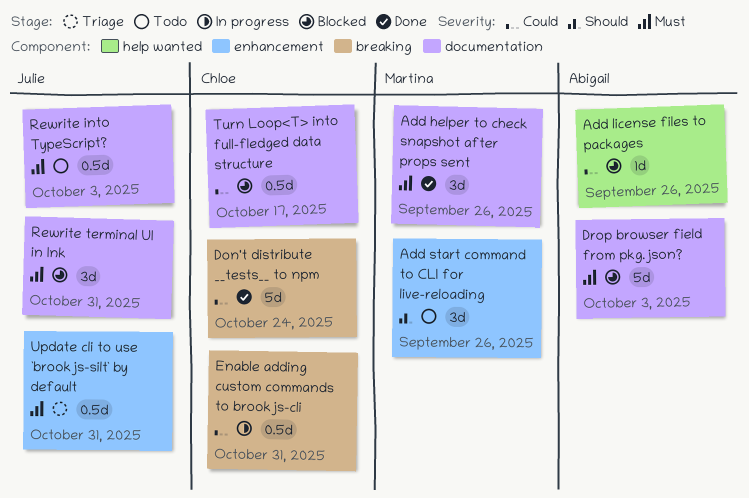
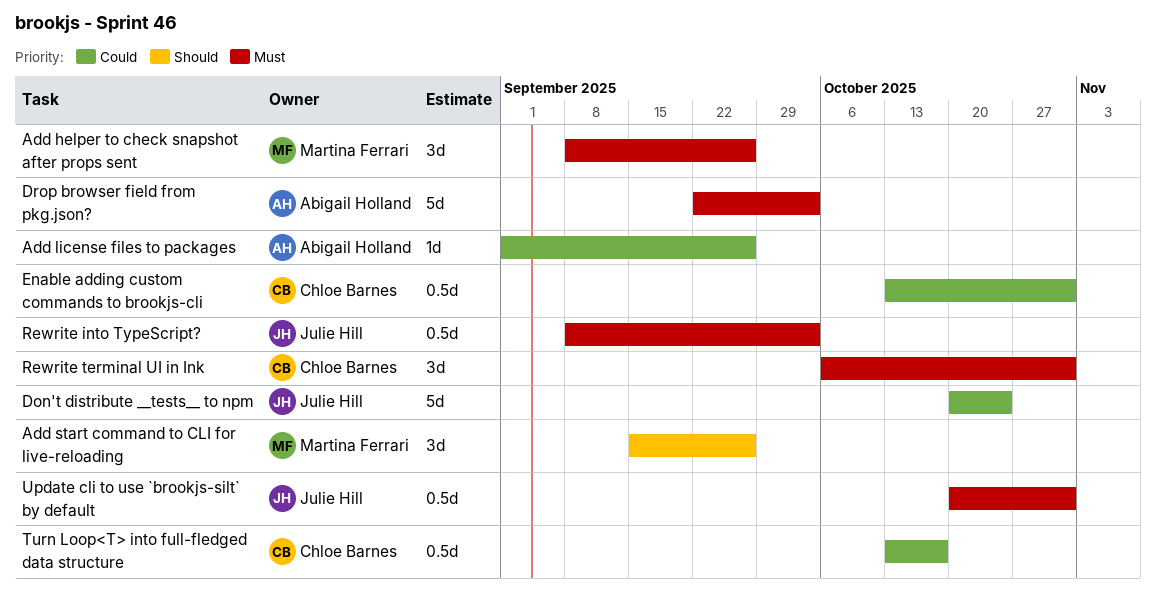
Don't distribute __tests__ to npm, owner: Chloe Barnes -> Julie Hill
Rewrite terminal UI in Ink, owner: Julie Hill -> Chloe Barnes

